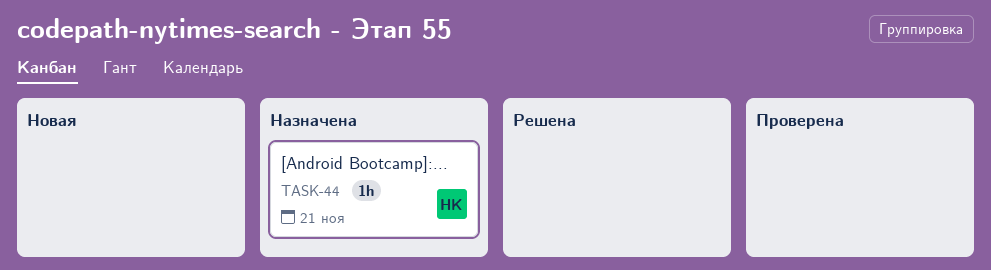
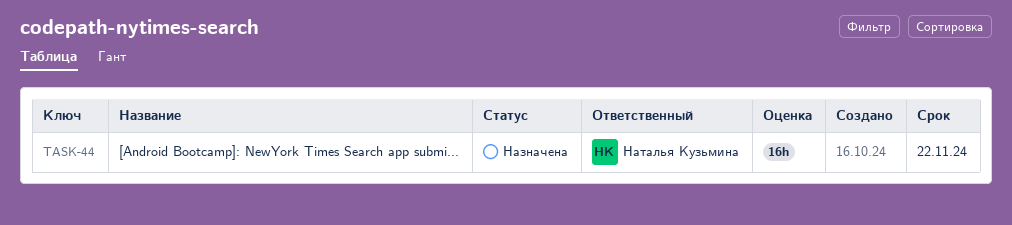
TASK-44, estimate: 1h -> 16h
TASK-44, due: Nov 21 -> Nov 22

